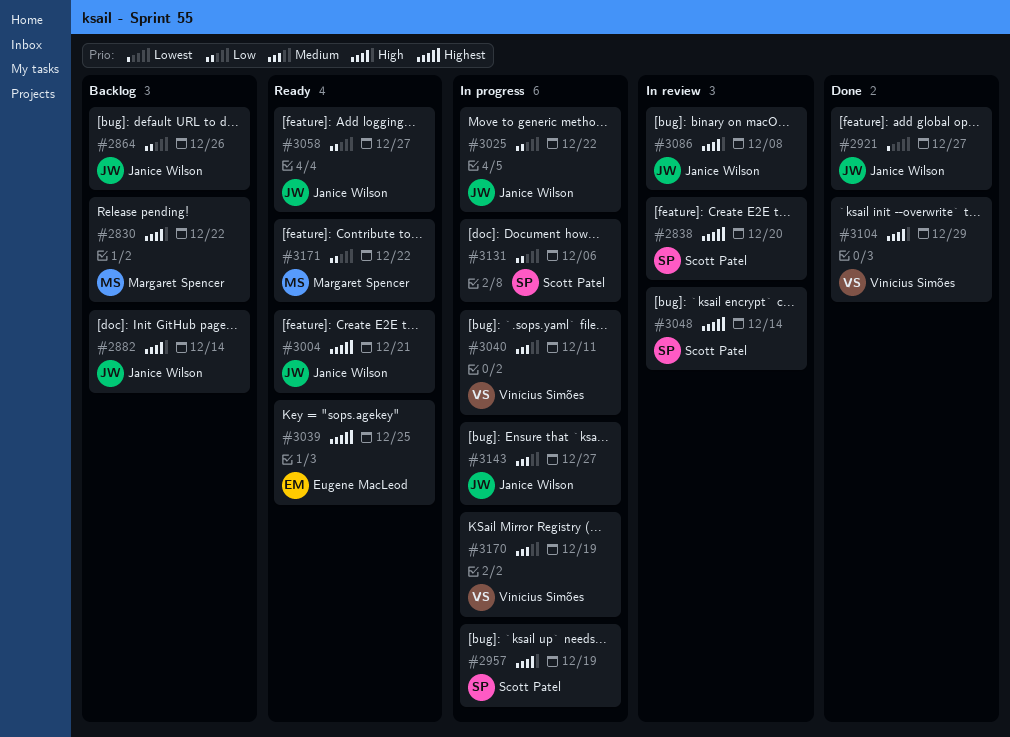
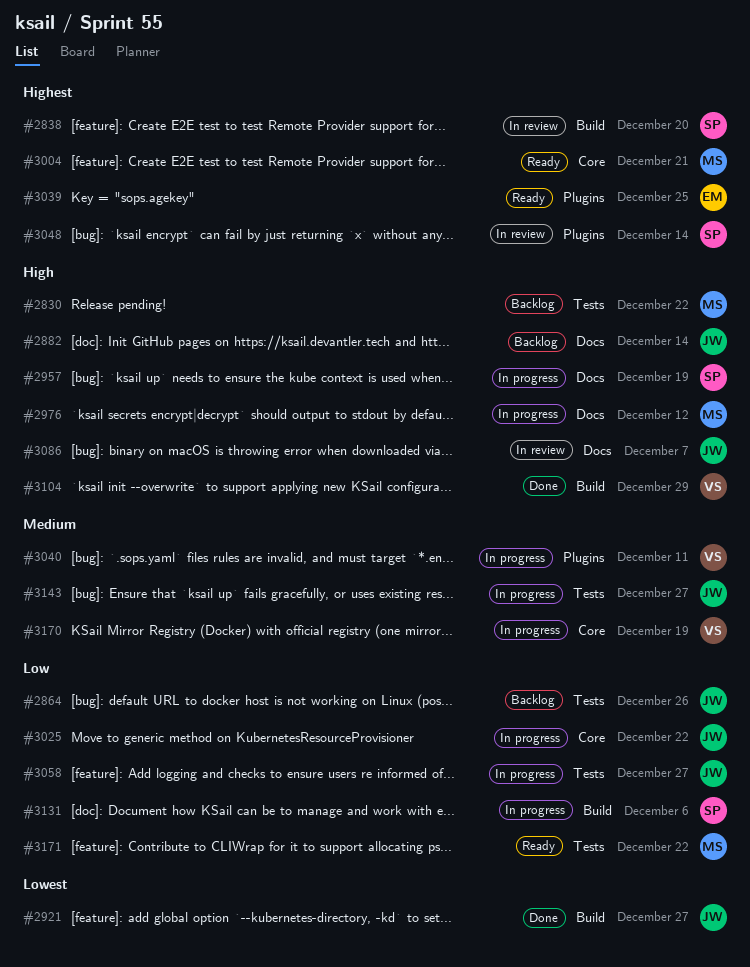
#2976: none -> present
#3004, owner: Janice Wilson -> Margaret Spencer
#3058, status: Ready -> In progress
#3086, due: Dec 8 -> Dec 7

